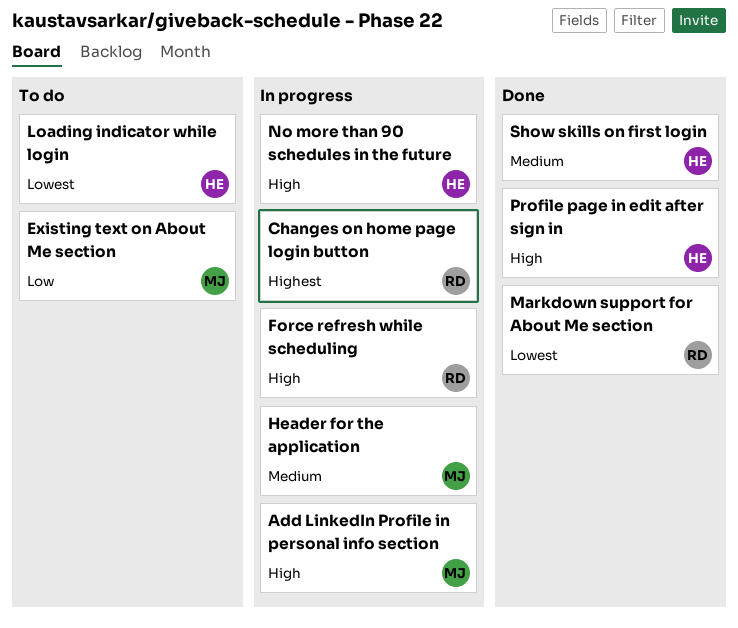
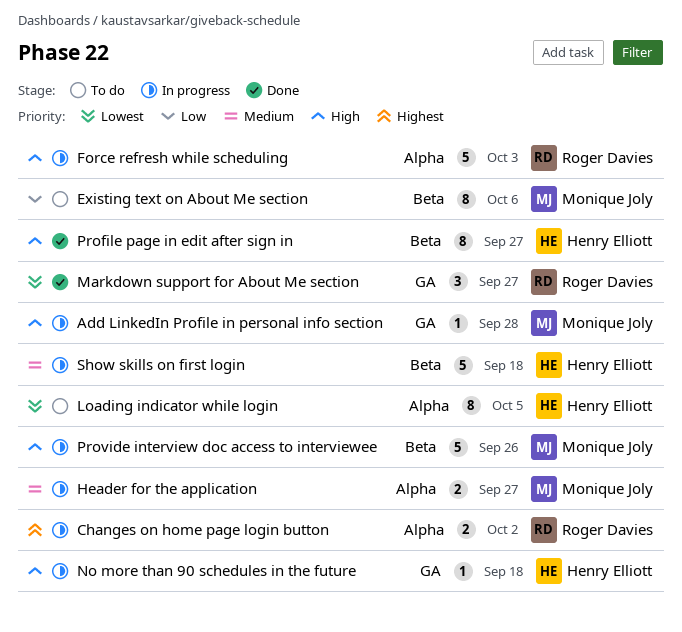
Provide interview doc access to interviewee: none -> present
Show skills on first login, status: Done -> In progress

